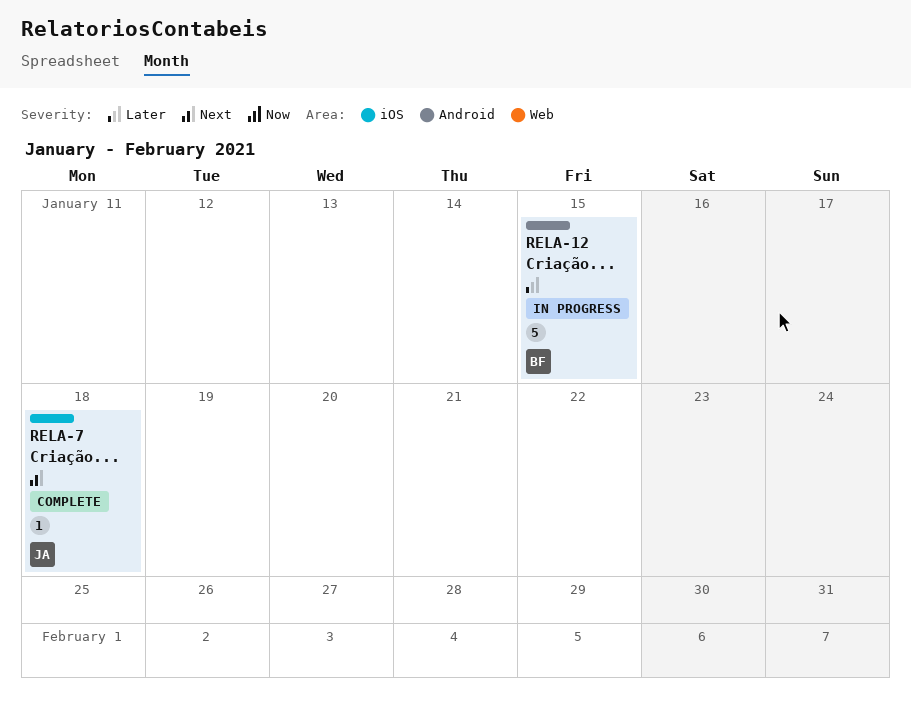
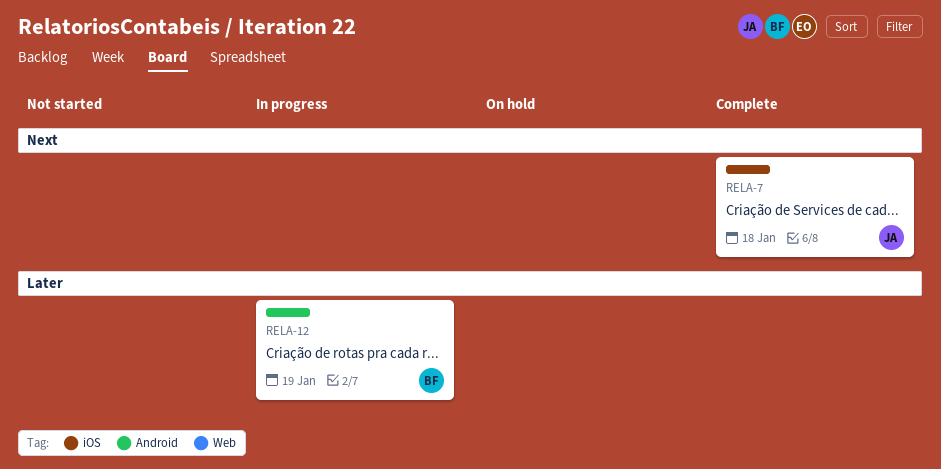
RELA-12, due: Jan 15 -> Jan 19

